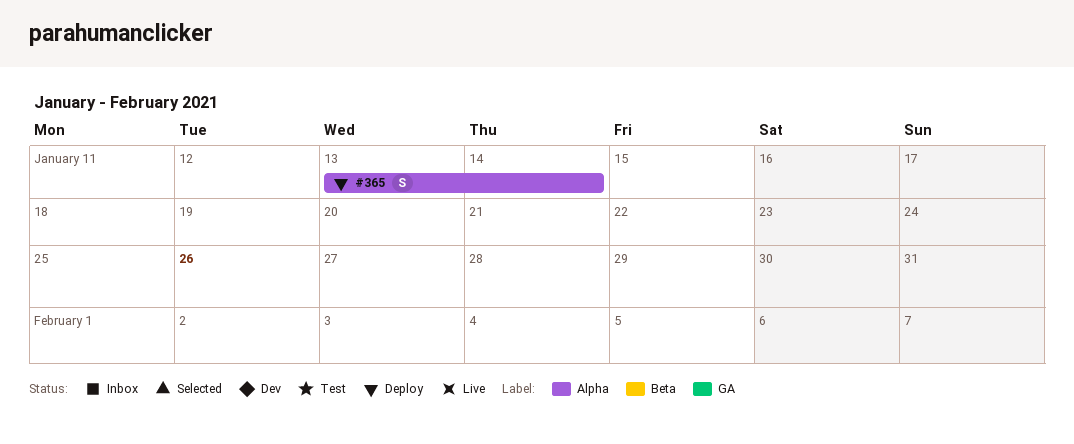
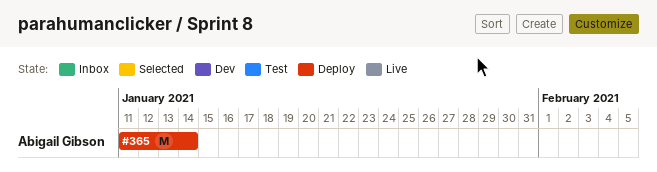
#365, estimate: S -> M
#365, start: Jan 13 -> Jan 11

